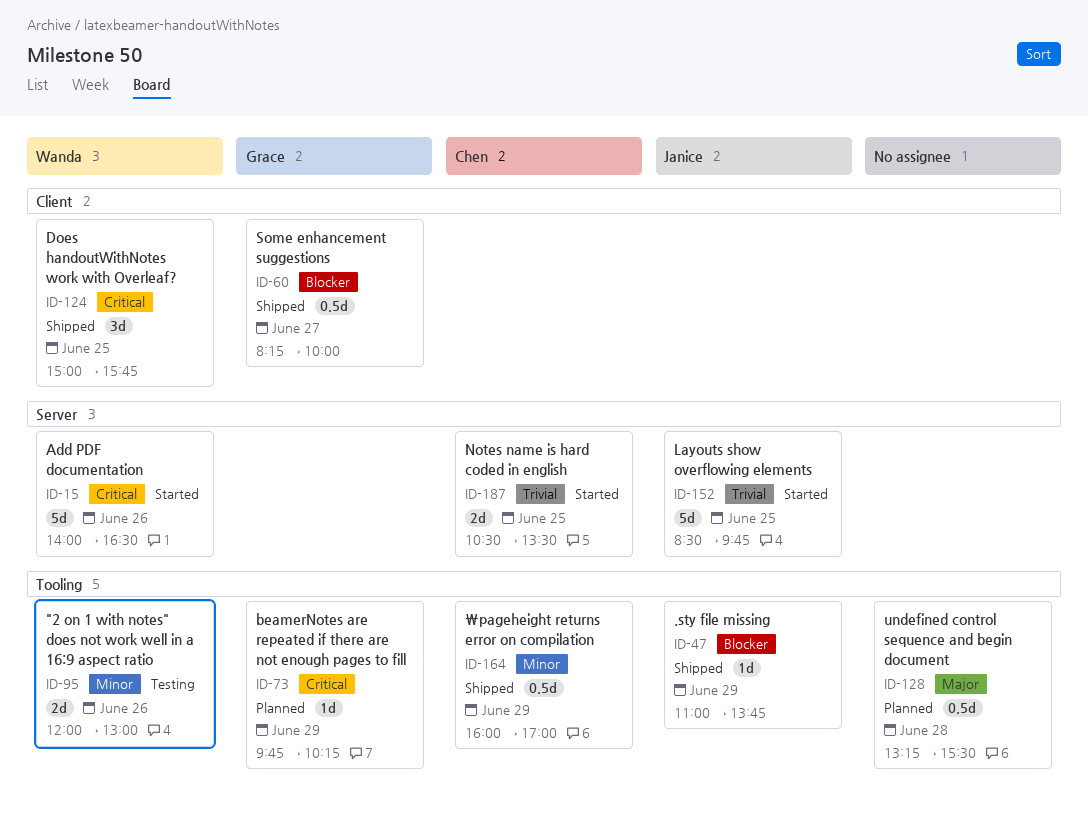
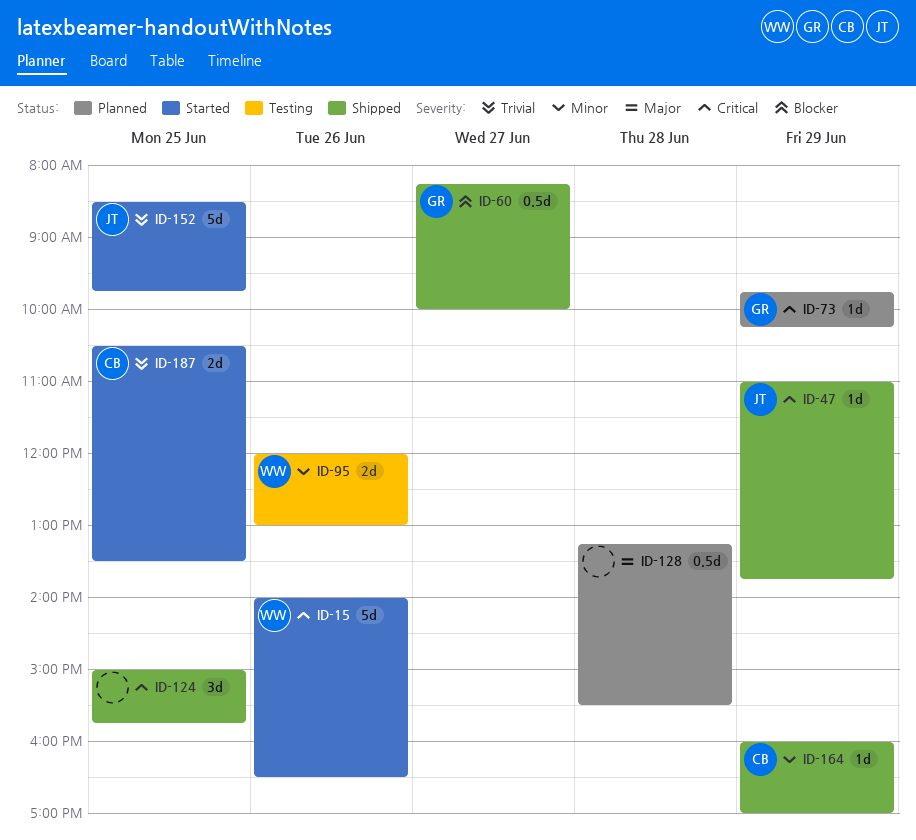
ID-47, priority: Blocker -> Critical
ID-124, owner: Wanda -> none
ID-164, estimate: 0.5d -> 1d

